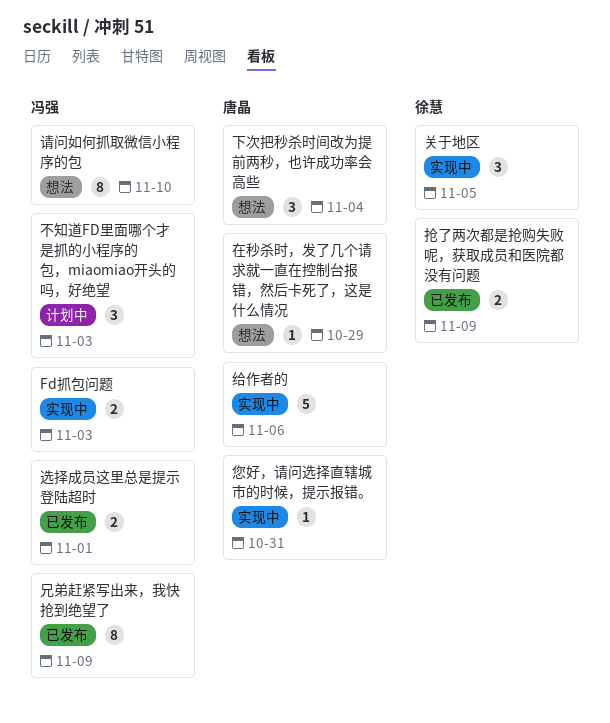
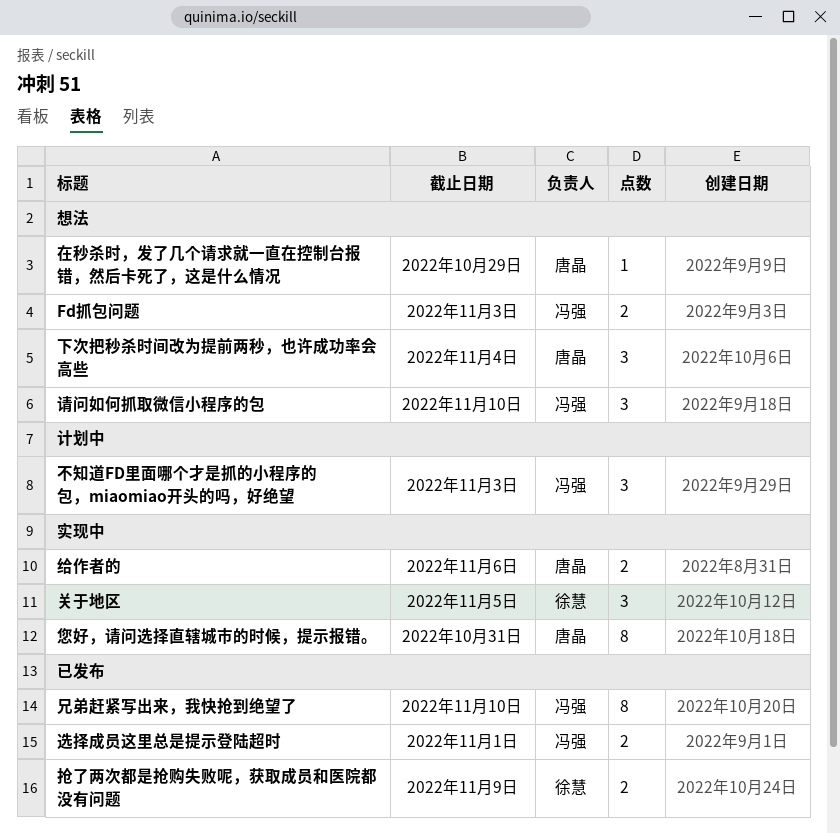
Fd抓包问题, status: 实现中 -> 想法
兄弟赶紧写出来，我快抢到绝望了, due: Nov 9 -> Nov 10
您好，请问选择直辖城市的时候，提示报错。, estimate: 1 -> 8
给作者的, estimate: 5 -> 2
请问如何抓取微信小程序的包, estimate: 8 -> 3

